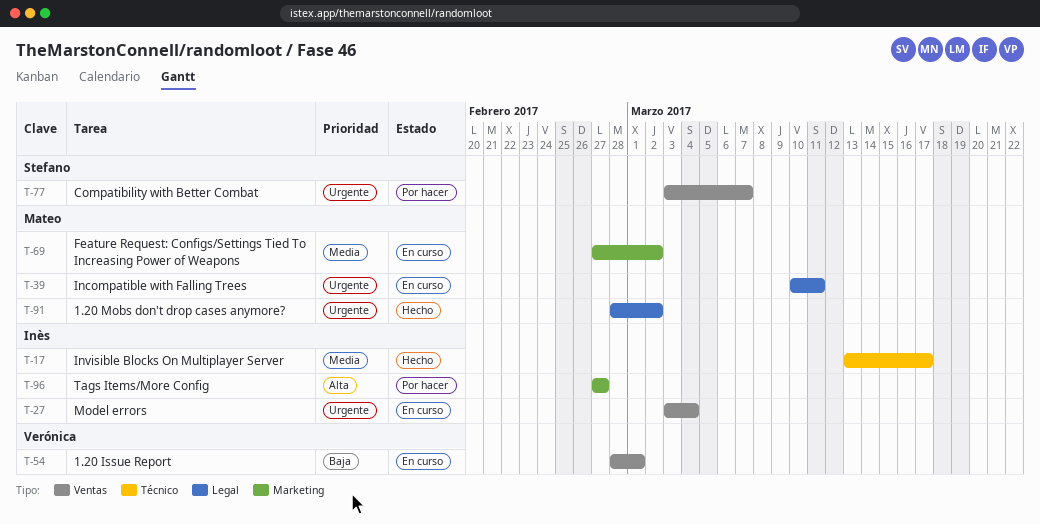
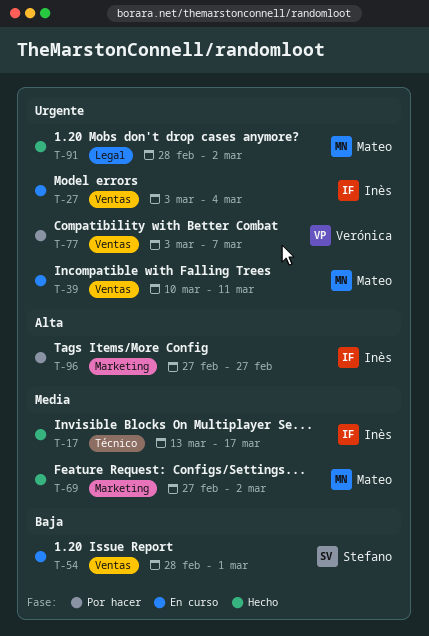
T-39, label: Legal -> Ventas
T-54, owner: Verónica -> Stefano
T-69, status: En curso -> Hecho
T-77, owner: Stefano -> Verónica

